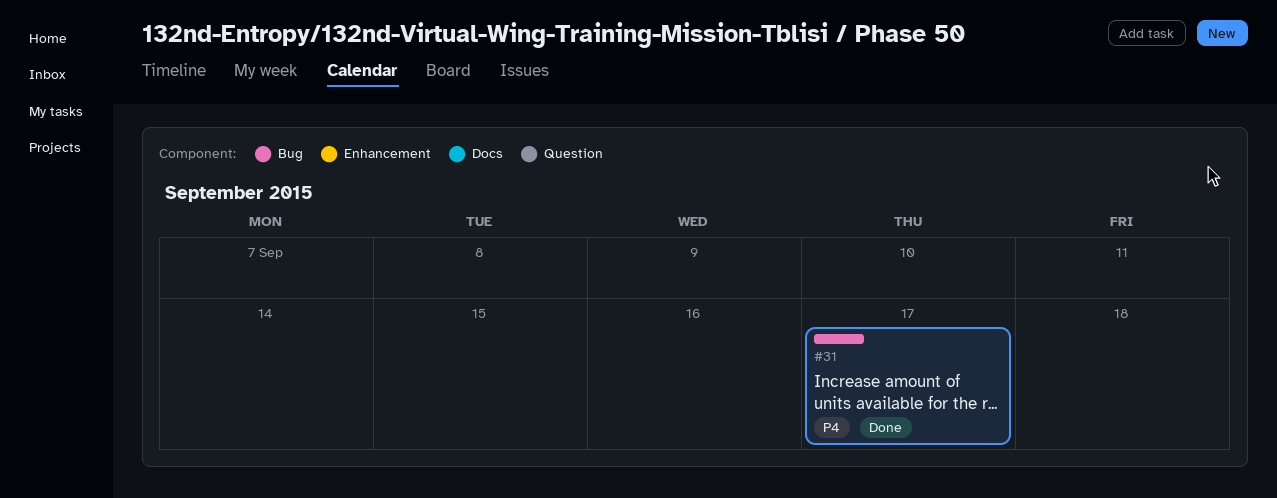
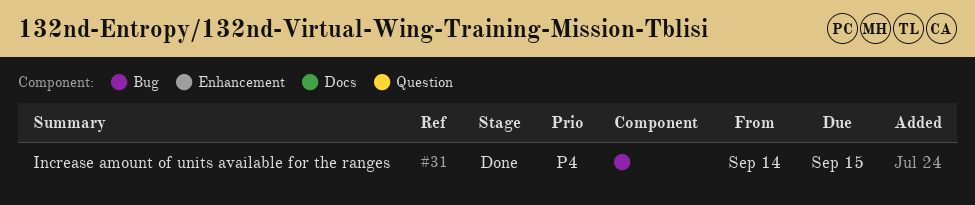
#31, due: Sep 17 -> Sep 15

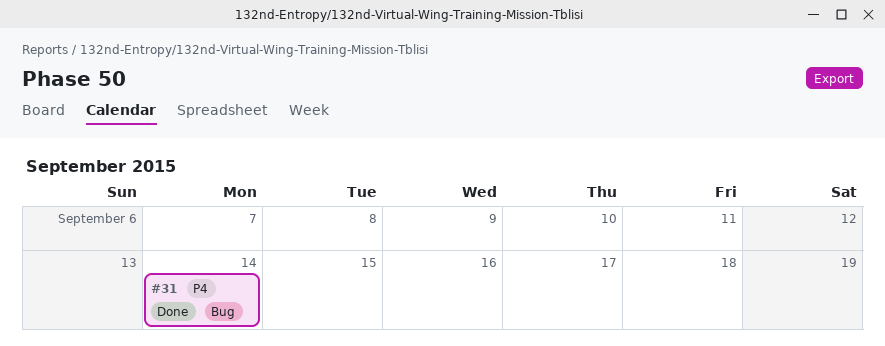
#31, due: Sep 15 -> Sep 14

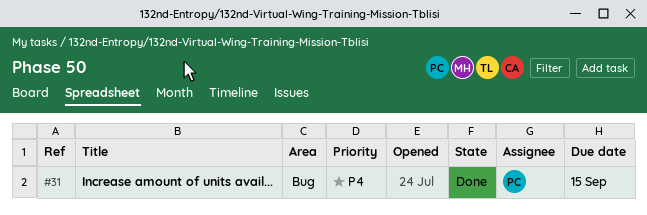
#31, due: Sep 14 -> Sep 15

